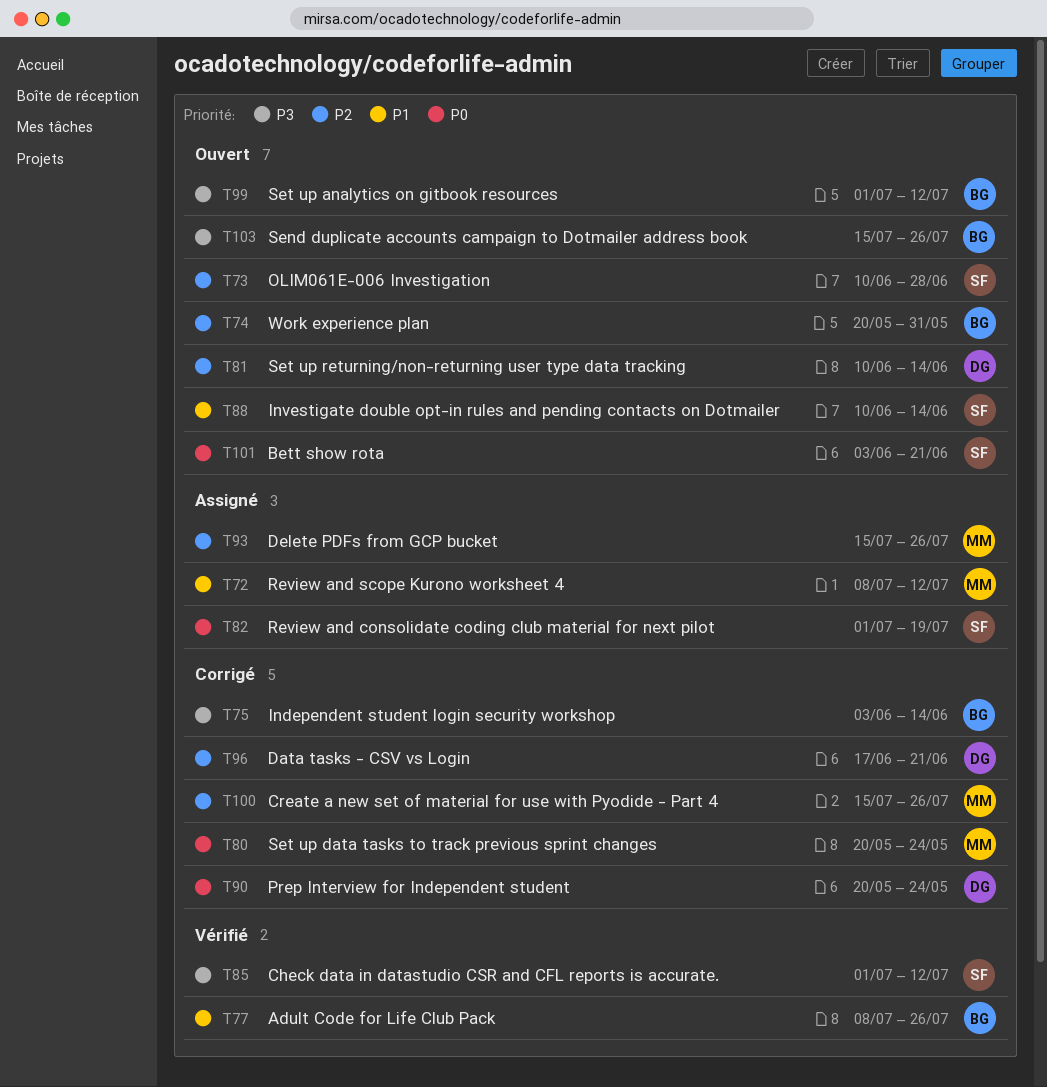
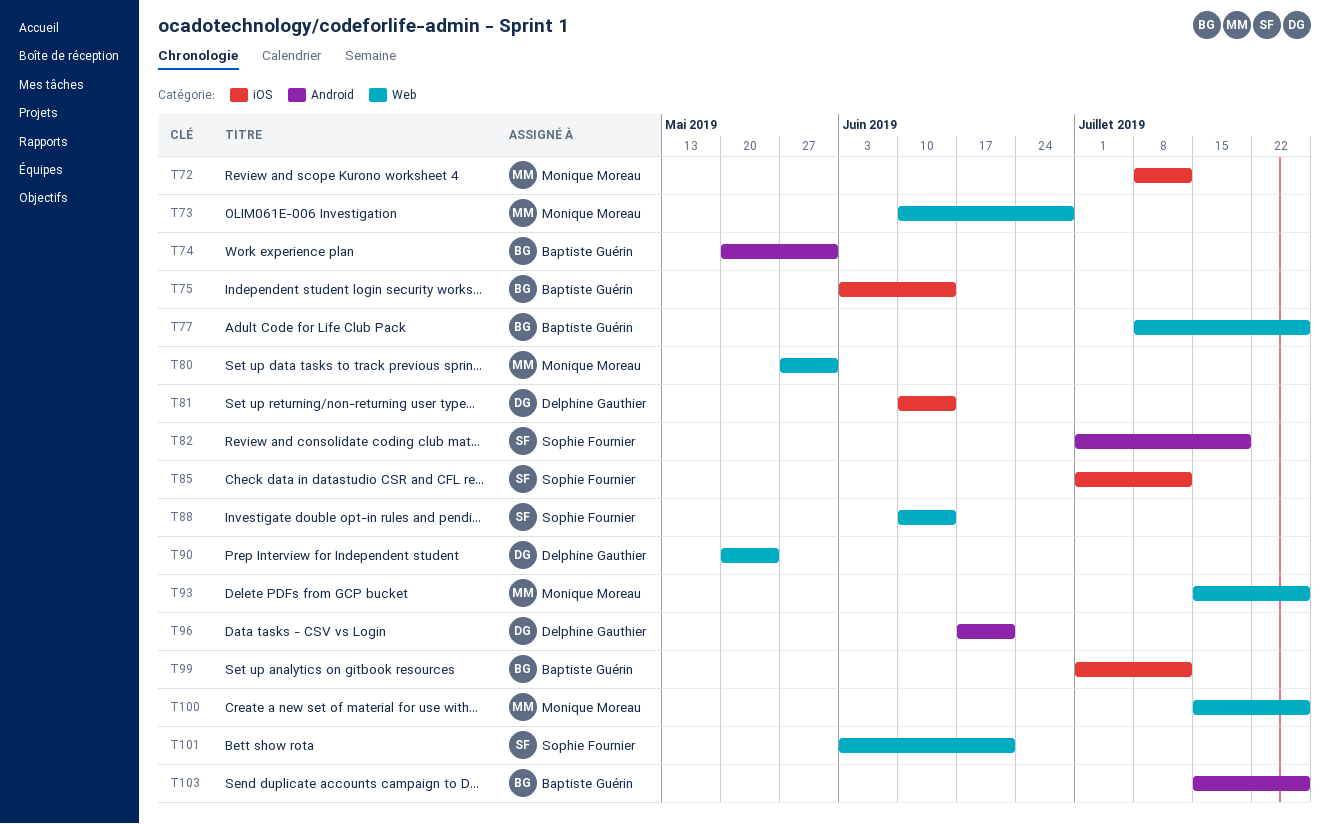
T73, owner: Sophie Fournier -> Monique Moreau
T80, start: May 20 -> May 27
T80, due: May 24 -> May 31

